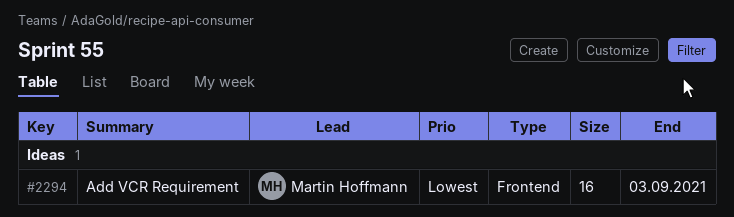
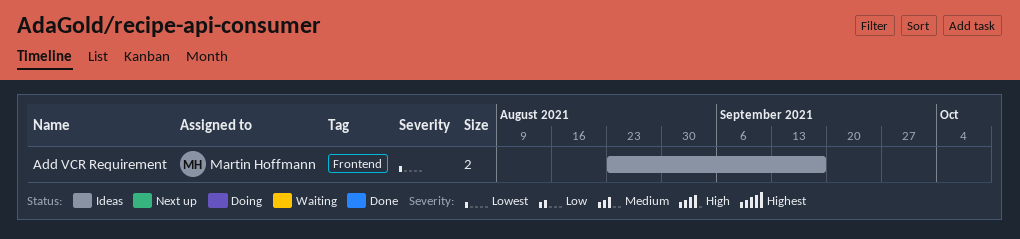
Add VCR Requirement, estimate: 16 -> 2
Add VCR Requirement, due: Sep 3 -> Sep 17

